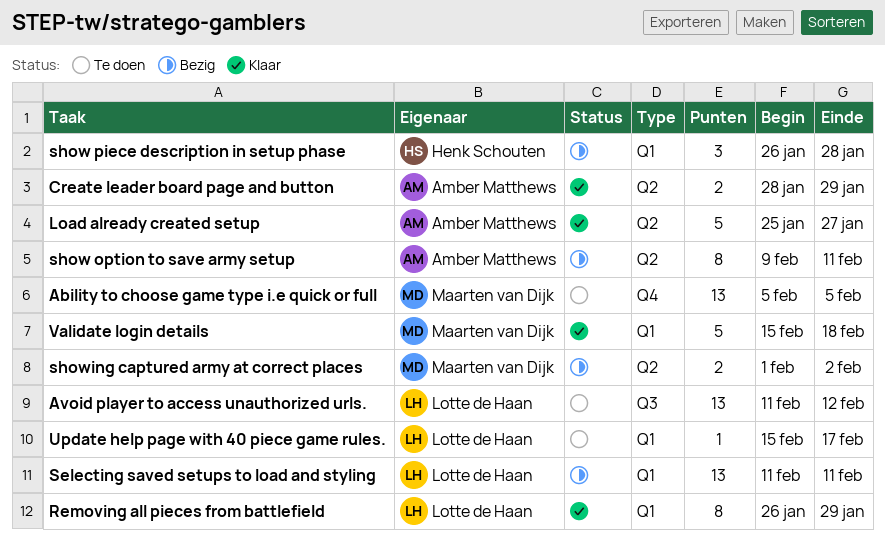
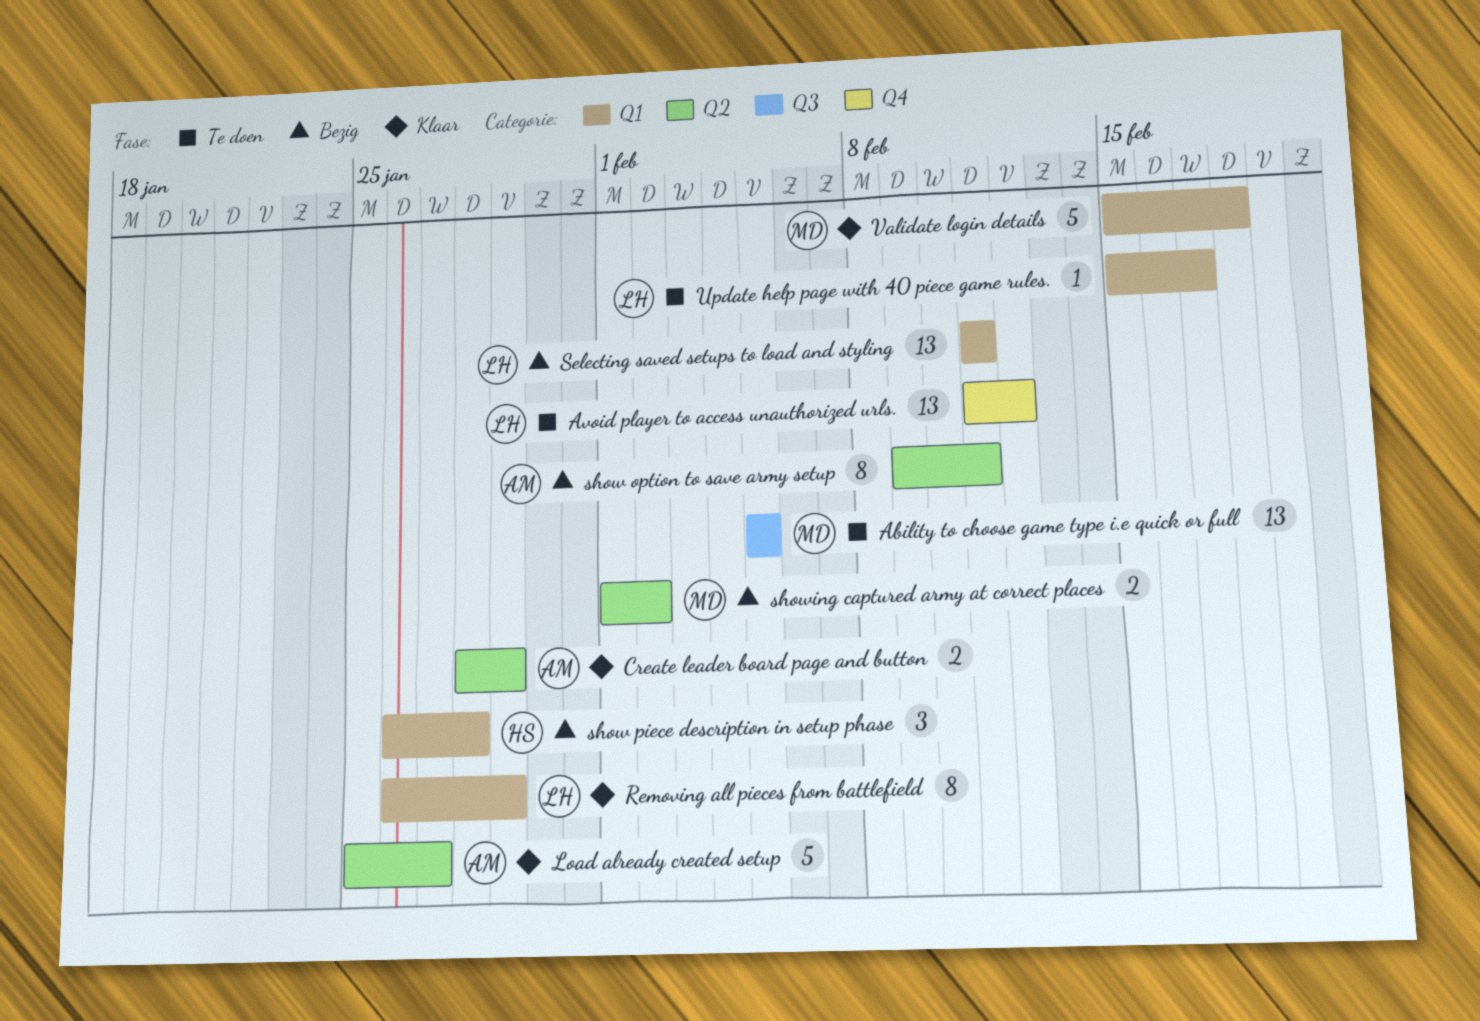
Ability to choose game type i.e quick or full, label: Q4 -> Q3
Avoid player to access unauthorized urls., label: Q3 -> Q4

